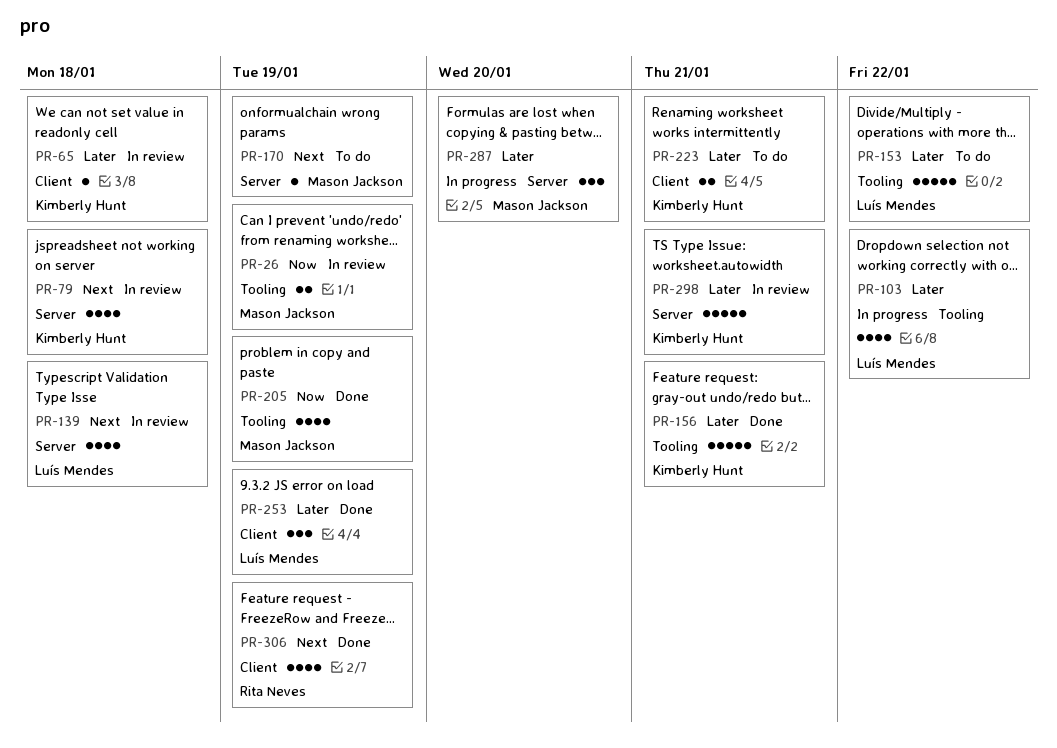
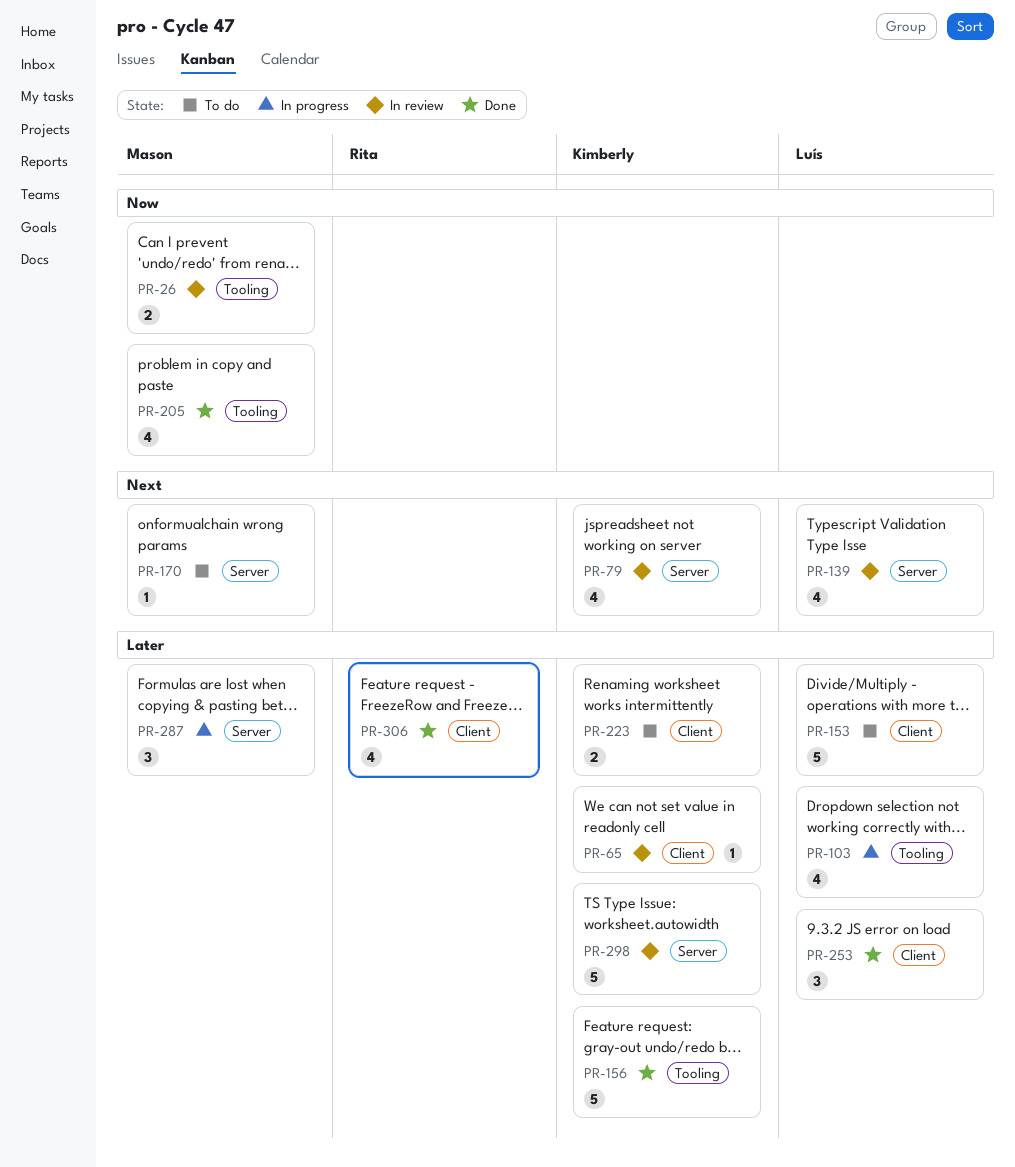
PR-153, label: Tooling -> Client
PR-306, priority: Next -> Later

